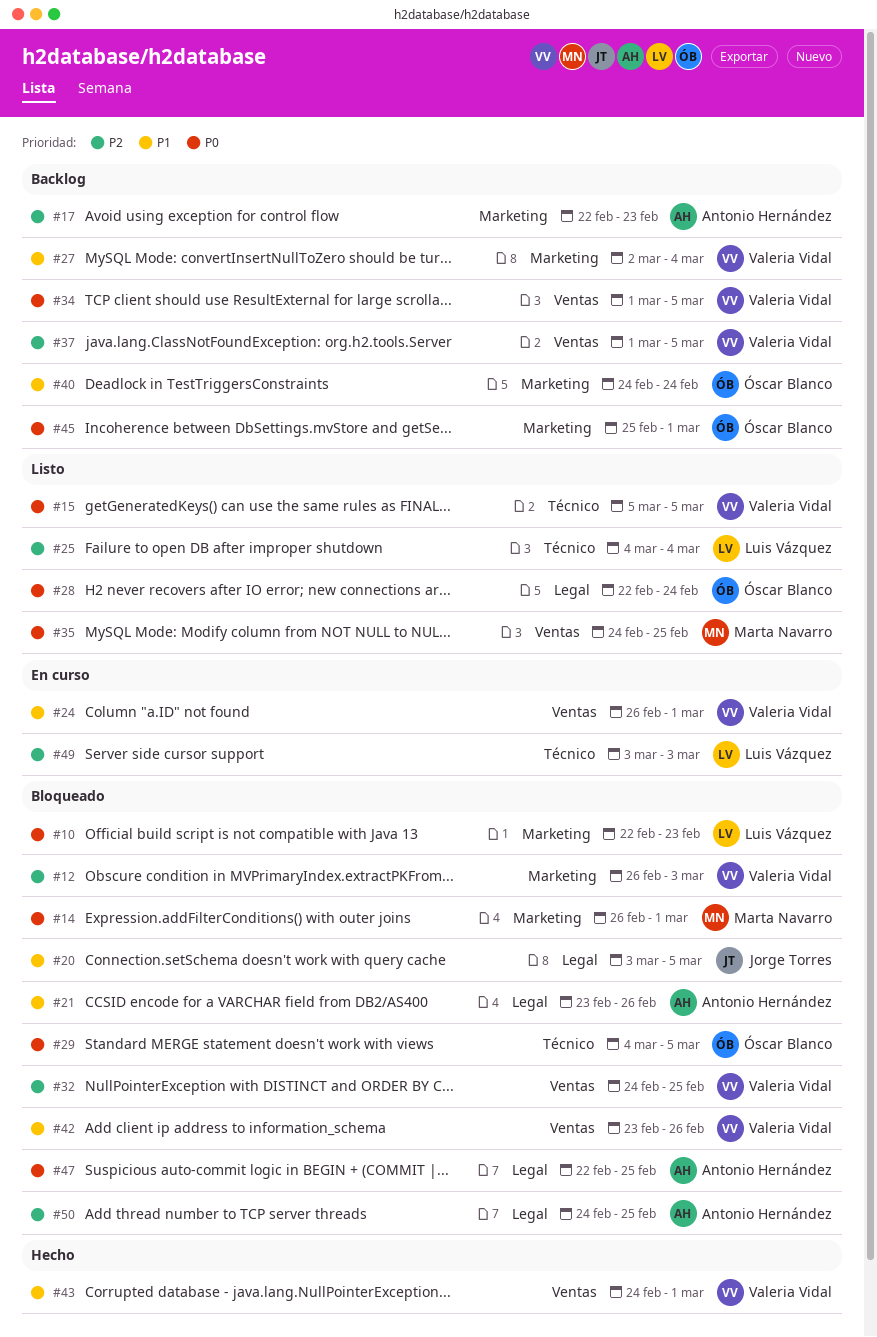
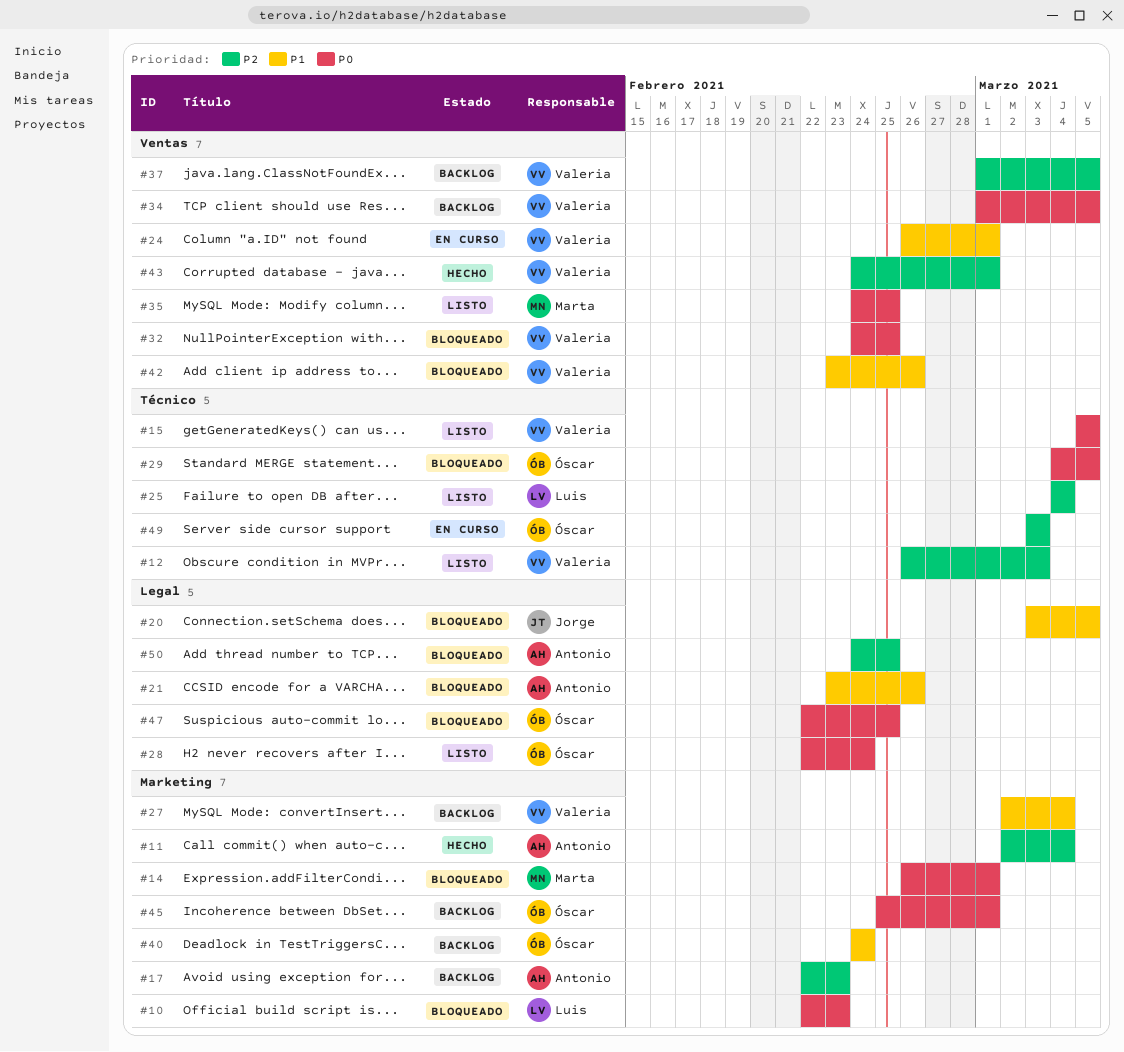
#11: none -> present
#12, status: Bloqueado -> Listo
#12, label: Marketing -> Técnico
#32, priority: P2 -> P0
#43, priority: P1 -> P2
#47, owner: Antonio Hernández -> Óscar Blanco
#49, owner: Luis Vázquez -> Óscar Blanco

